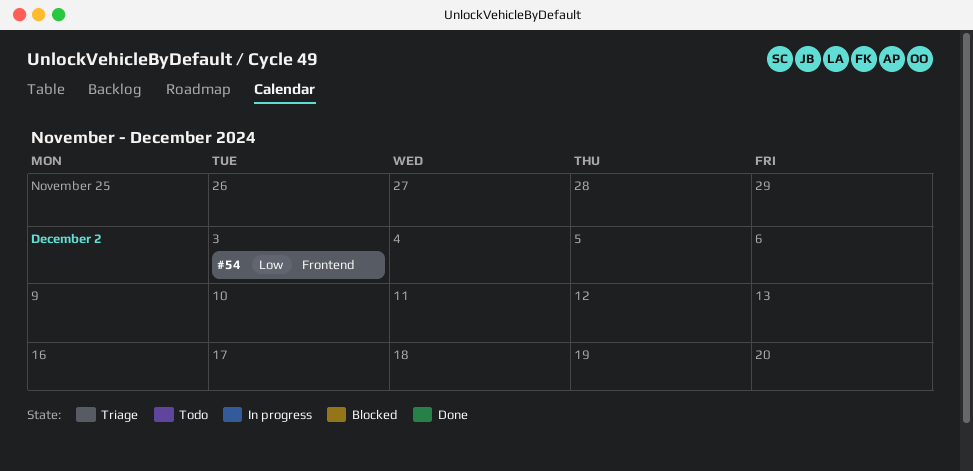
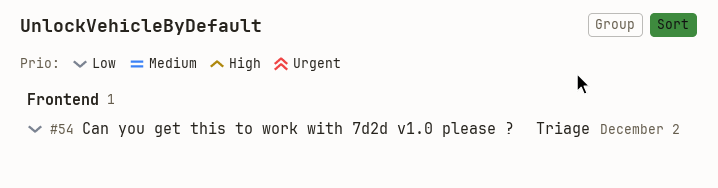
#54, due: Dec 3 -> Dec 2

